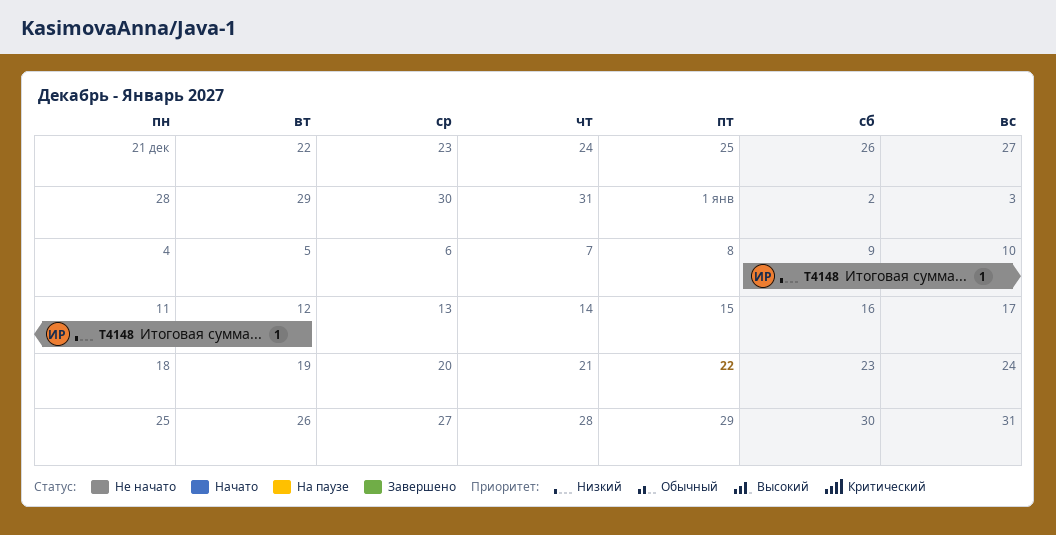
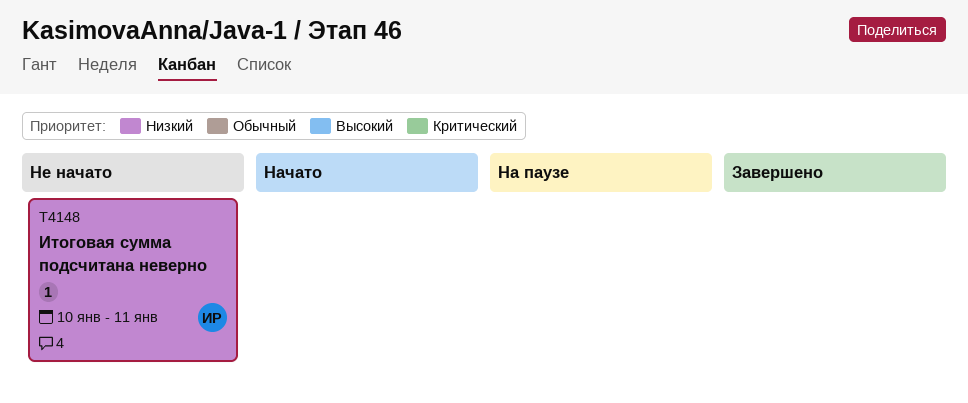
T4148, start: Jan 9 -> Jan 10
T4148, due: Jan 12 -> Jan 11

